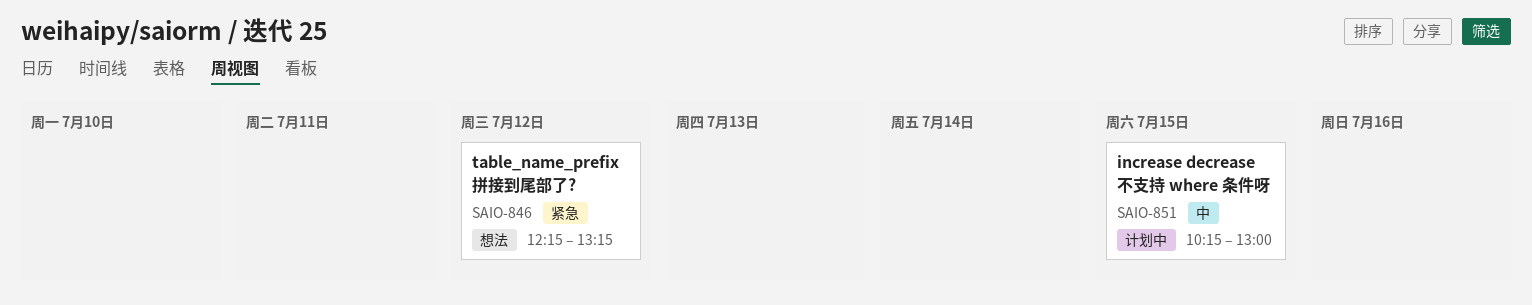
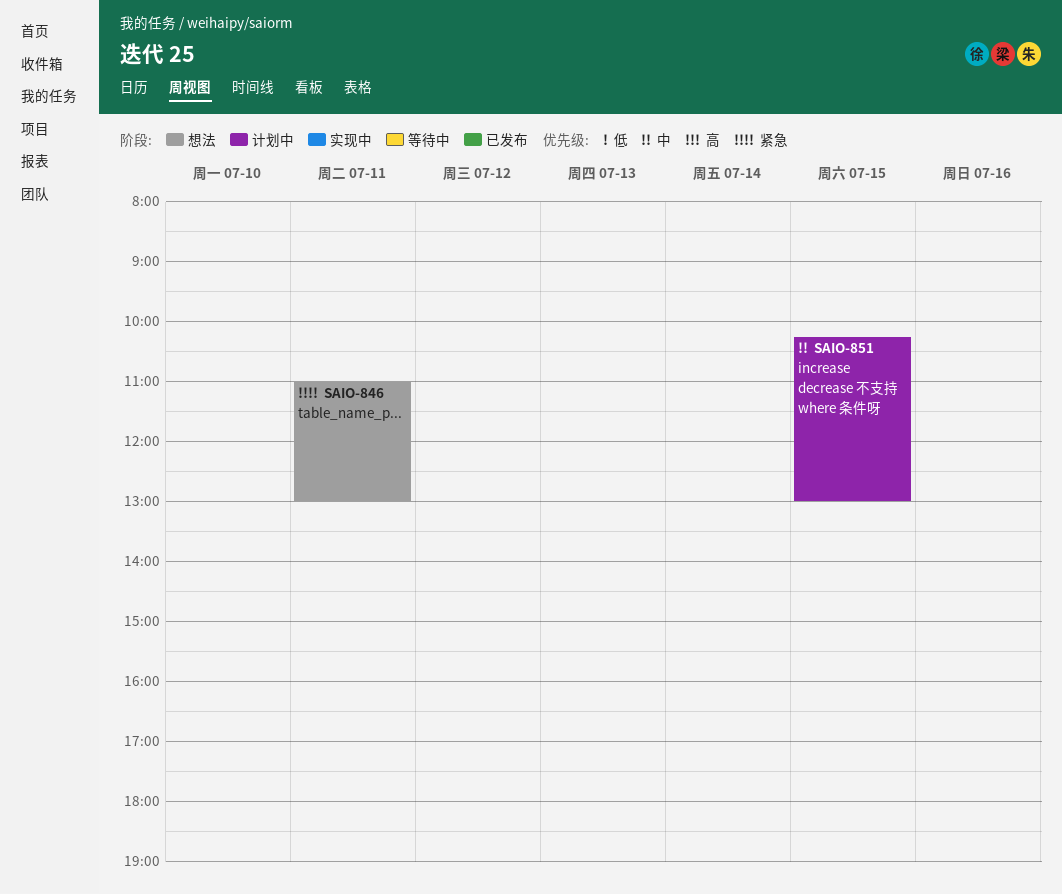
SAIO-846, day: Jul 12 -> Jul 11
SAIO-846, begins: 12:15 -> 11:00
SAIO-846, ends: 13:15 -> 13:00

